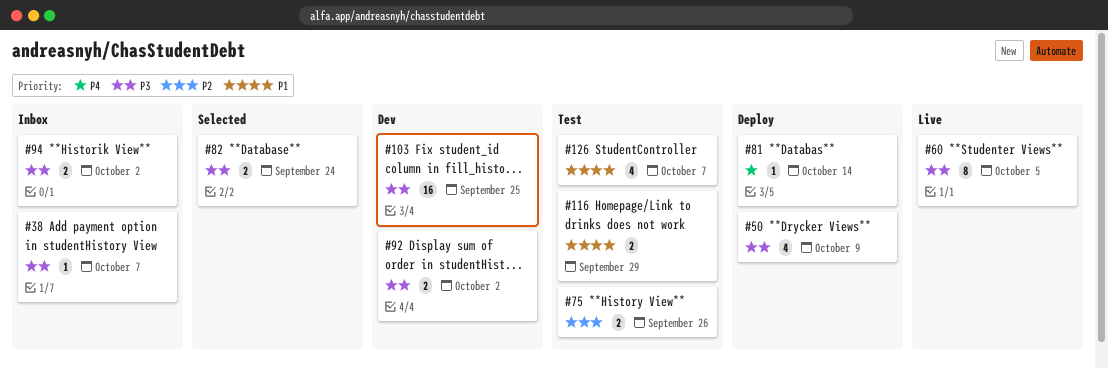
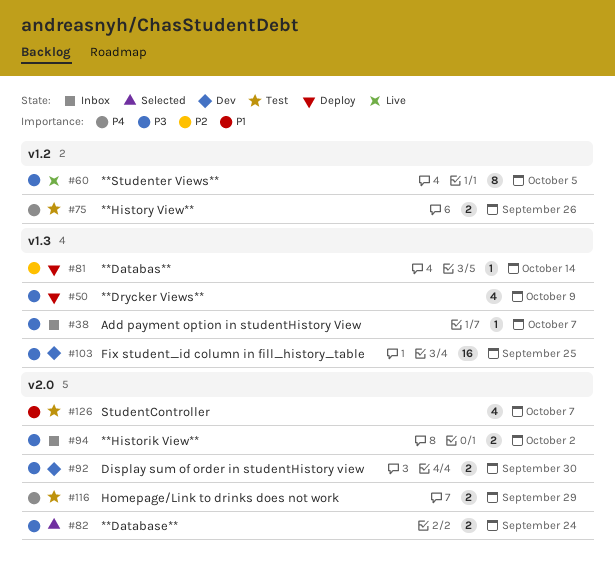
#75, priority: P2 -> P4
#81, priority: P4 -> P2
#92, due: Oct 2 -> Sep 30
#116, priority: P1 -> P4

